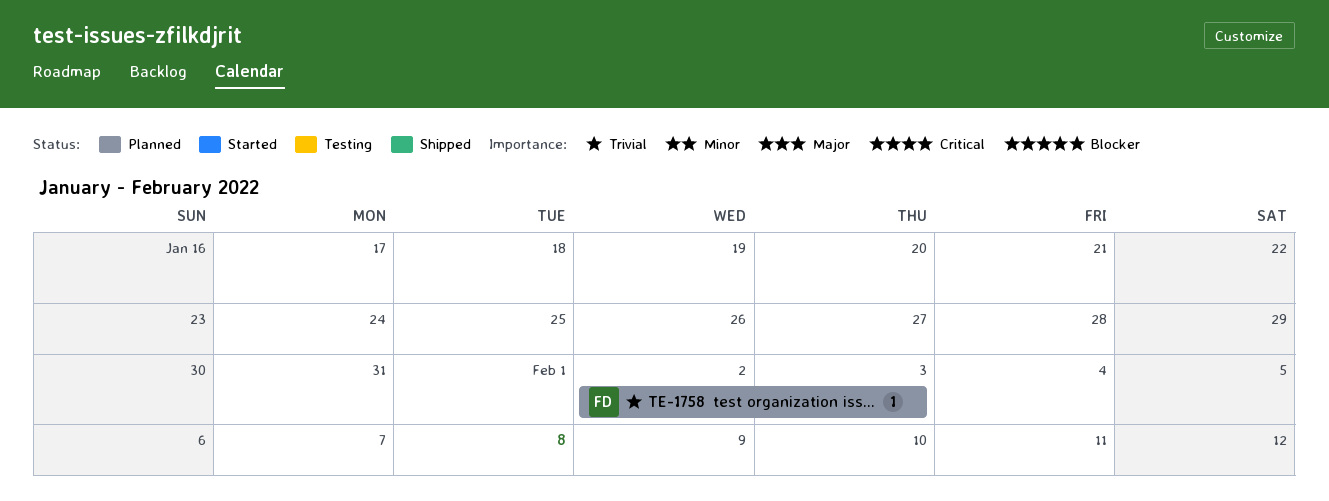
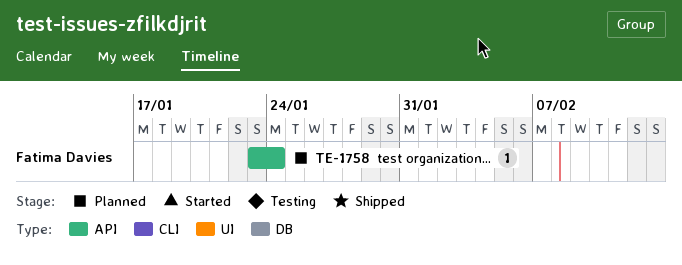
TE-1758, start: Feb 2 -> Jan 23
TE-1758, due: Feb 3 -> Jan 24

